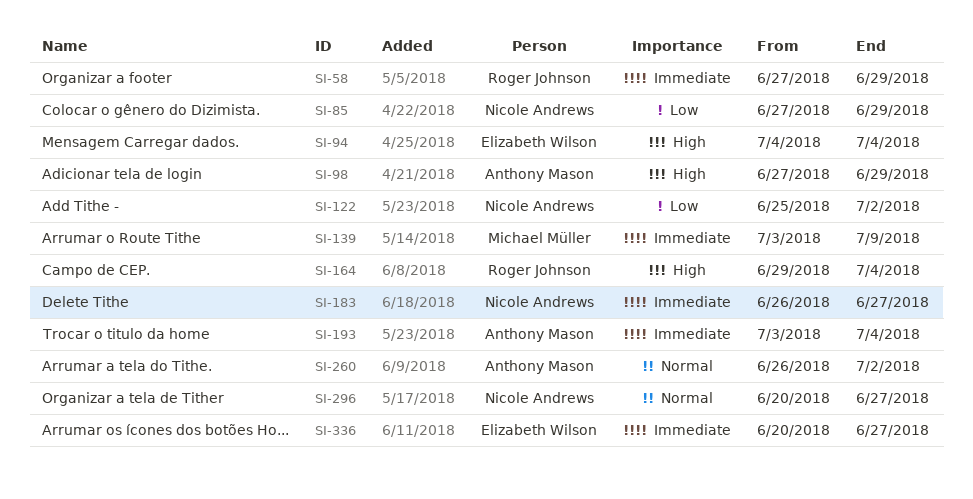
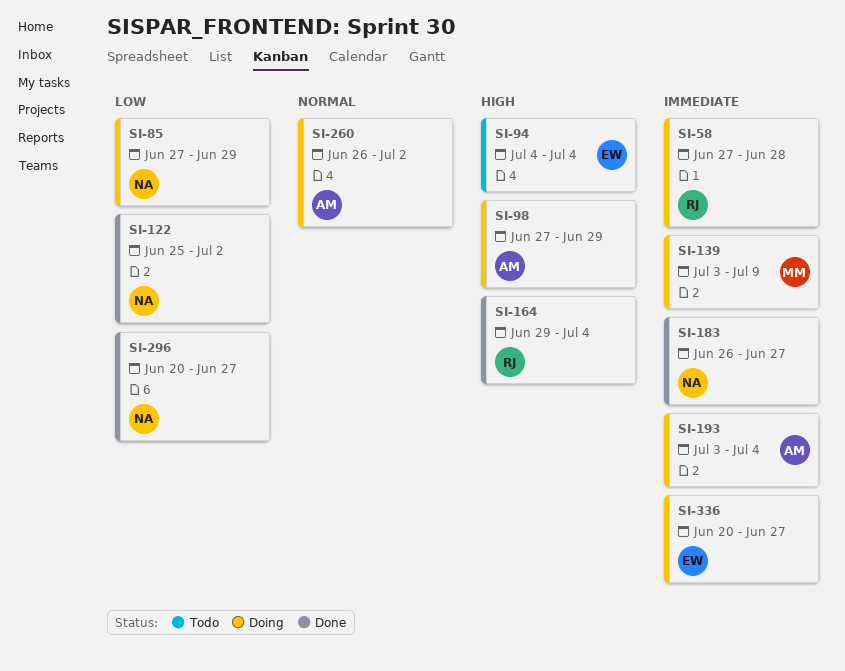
SI-58, due: Jun 29 -> Jun 28
SI-296, priority: Normal -> Low

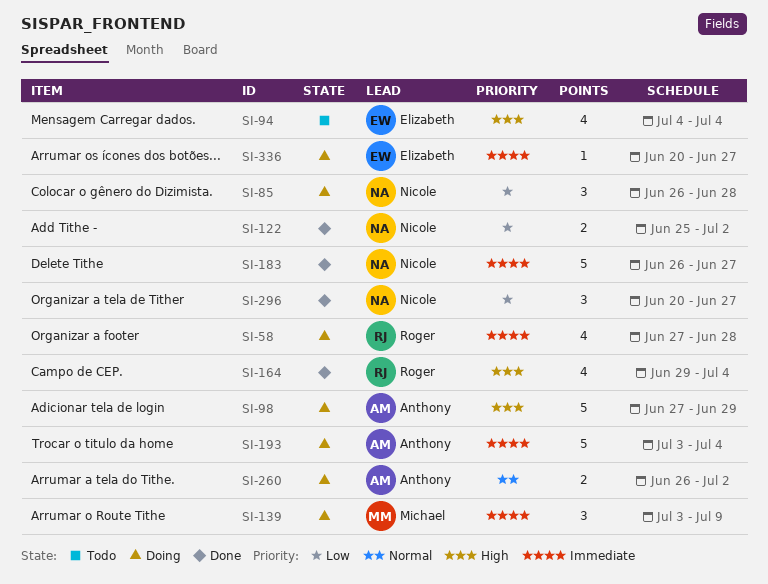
SI-85, start: Jun 27 -> Jun 26
SI-85, due: Jun 29 -> Jun 28

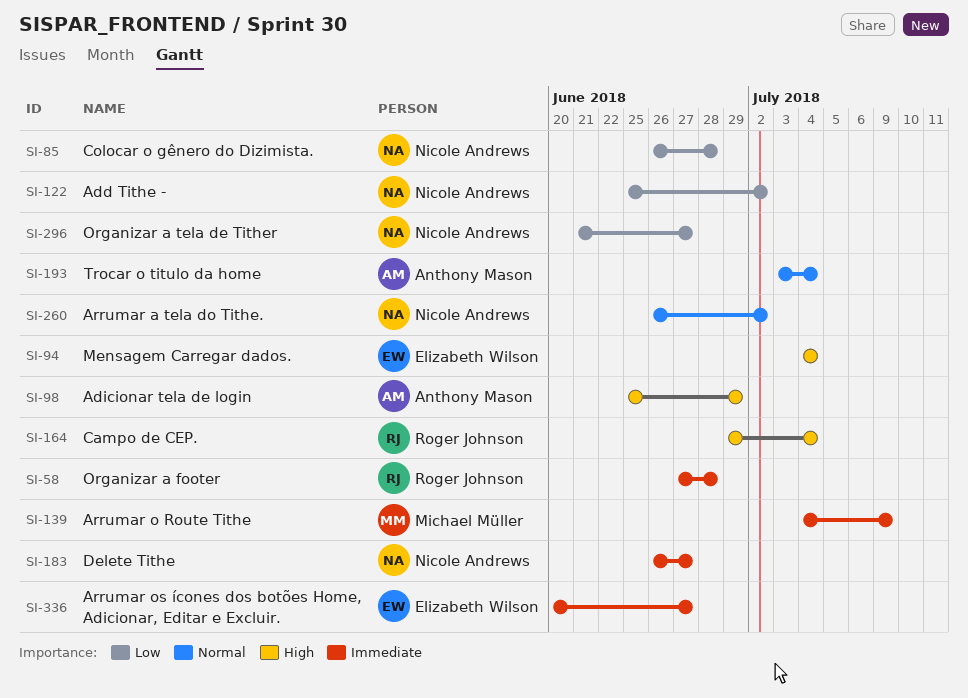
SI-98, start: Jun 27 -> Jun 25
SI-139, start: Jul 3 -> Jul 4
SI-193, priority: Immediate -> Normal
SI-260, owner: Anthony Mason -> Nicole Andrews
SI-296, start: Jun 20 -> Jun 21

